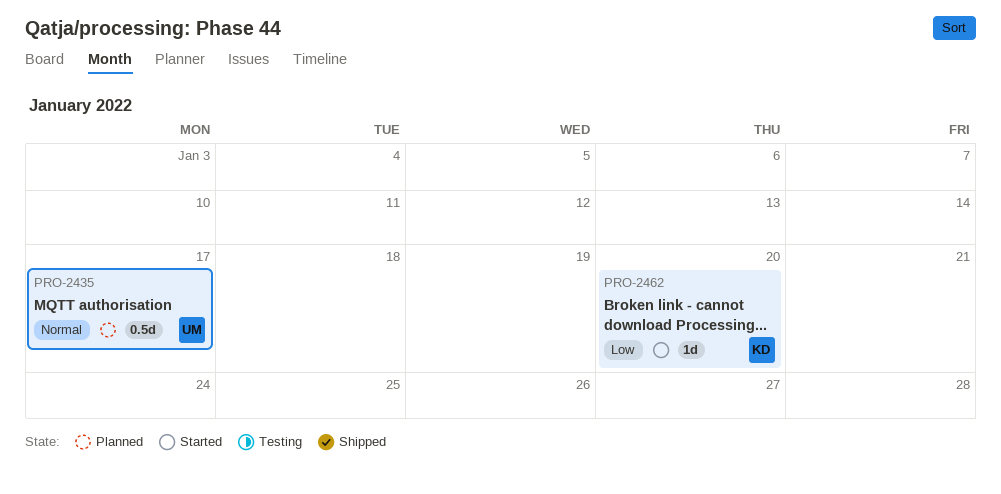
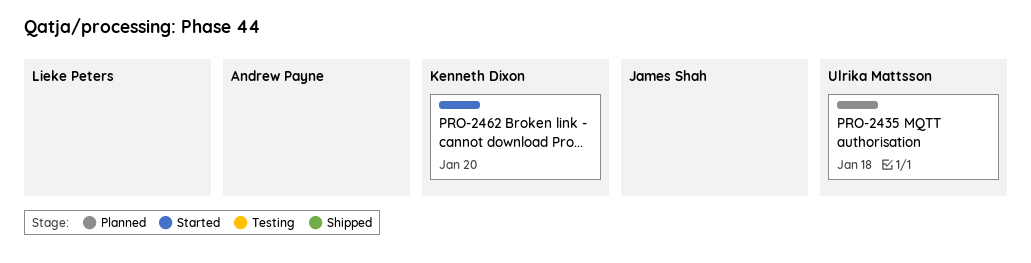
PRO-2435, due: Jan 17 -> Jan 18

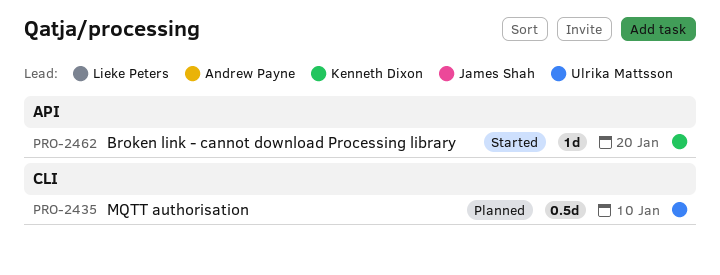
PRO-2435, due: Jan 18 -> Jan 10

